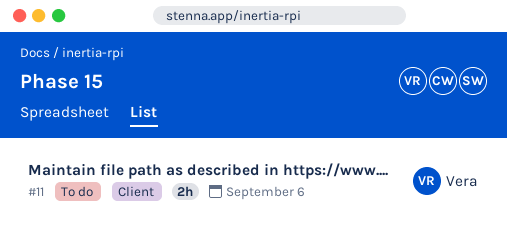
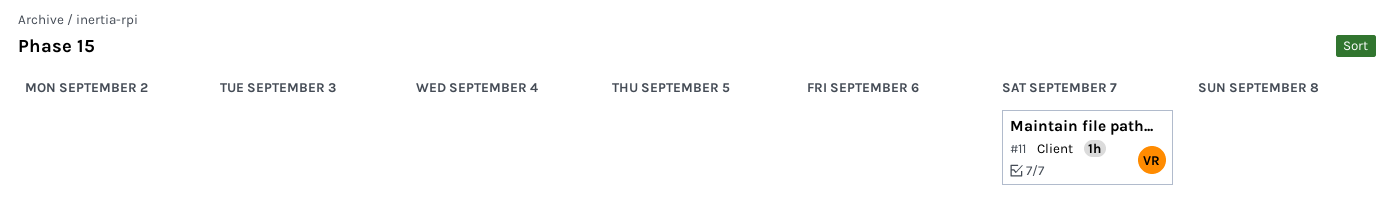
#11, estimate: 2h -> 1h
#11, due: Sep 6 -> Sep 7

